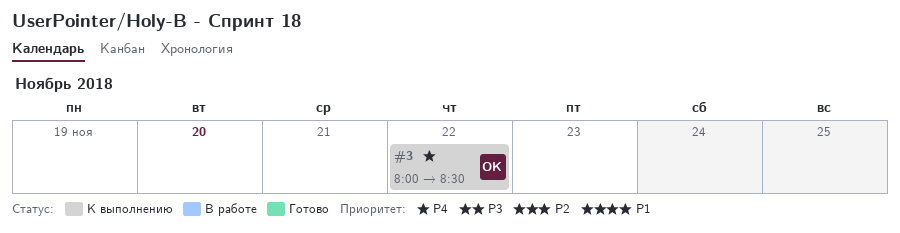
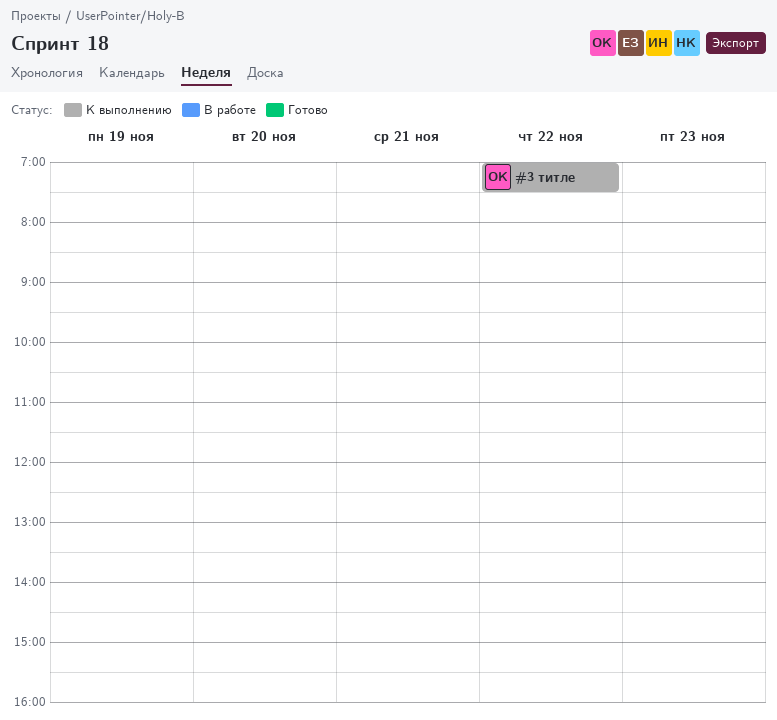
#3, begins: 08:00 -> 07:00
#3, ends: 08:30 -> 07:30

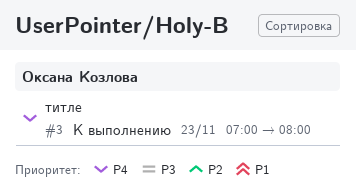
#3, day: Nov 22 -> Nov 23
#3, ends: 07:30 -> 08:00

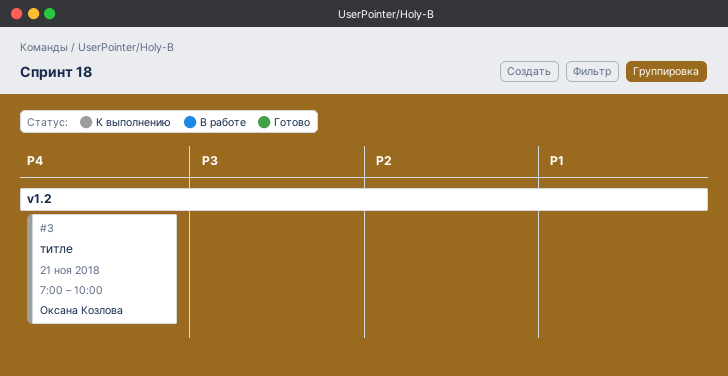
#3, day: Nov 23 -> Nov 21
#3, ends: 08:00 -> 10:00

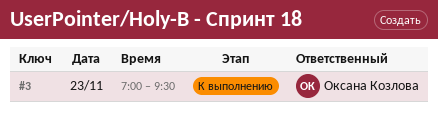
#3, day: Nov 21 -> Nov 23
#3, ends: 10:00 -> 09:30

